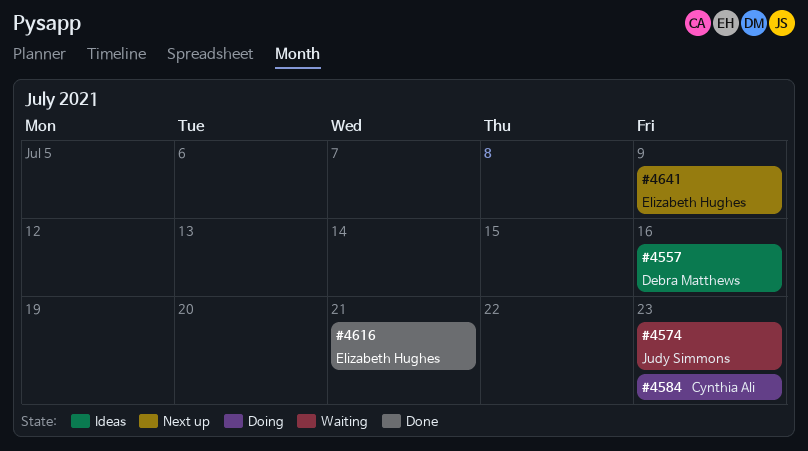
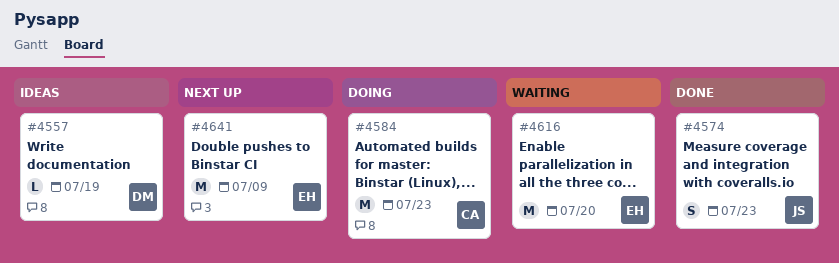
#4557, due: Jul 16 -> Jul 19
#4574, status: Waiting -> Done
#4616, status: Done -> Waiting
#4616, due: Jul 21 -> Jul 20

